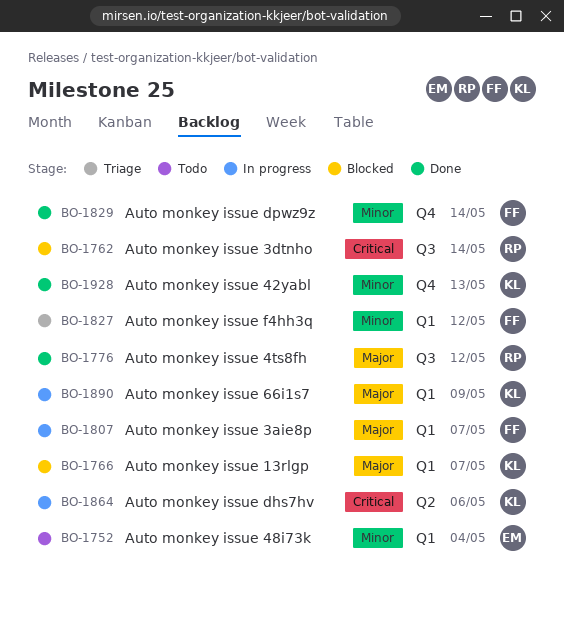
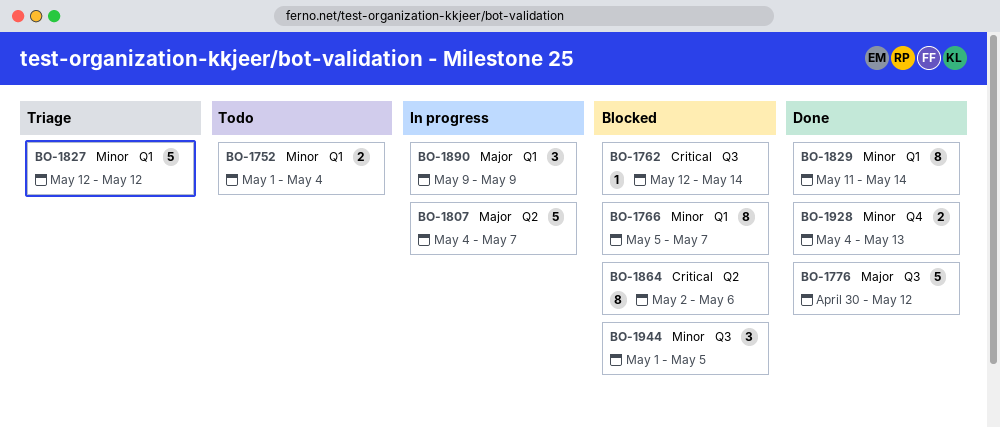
BO-1766, priority: Major -> Minor
BO-1807, label: Q1 -> Q2
BO-1829, label: Q4 -> Q1
BO-1864, status: In progress -> Blocked
BO-1944: none -> present

